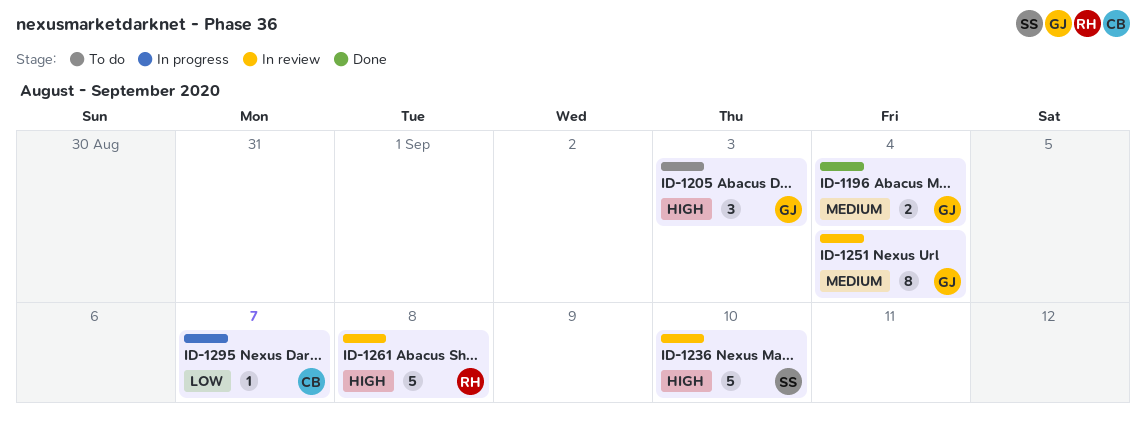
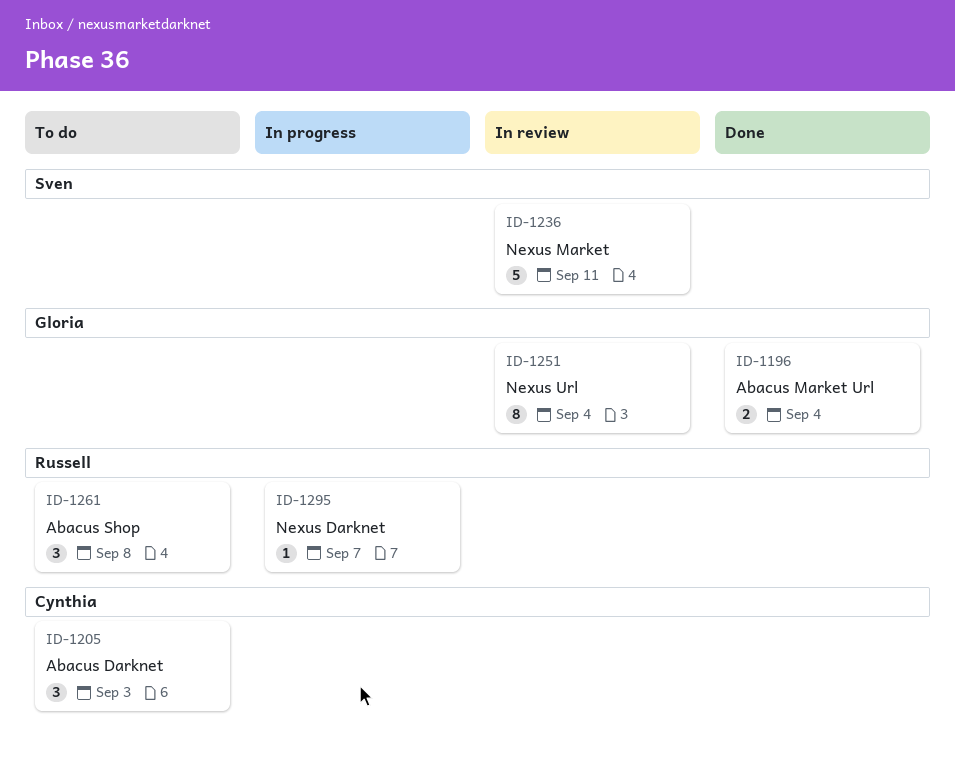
ID-1205, owner: Gloria -> Cynthia
ID-1236, due: Sep 10 -> Sep 11
ID-1261, status: In review -> To do
ID-1261, estimate: 5 -> 3
ID-1295, owner: Cynthia -> Russell

